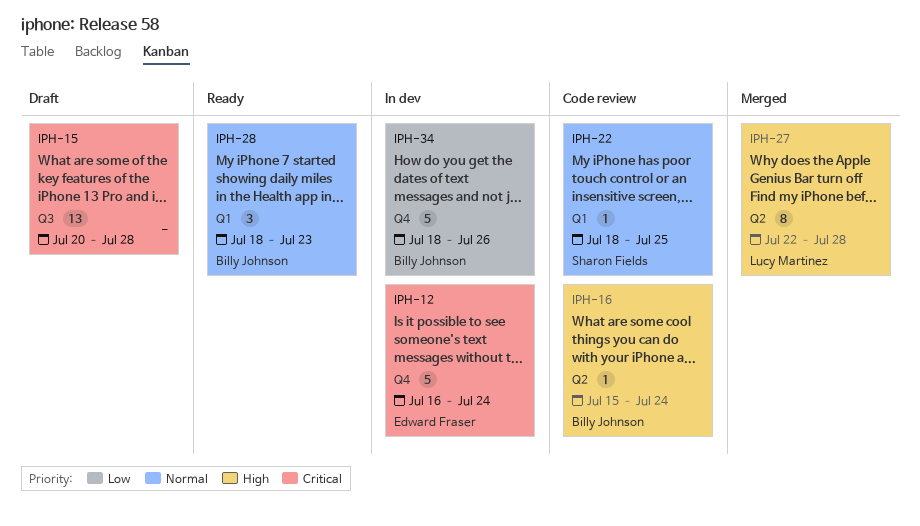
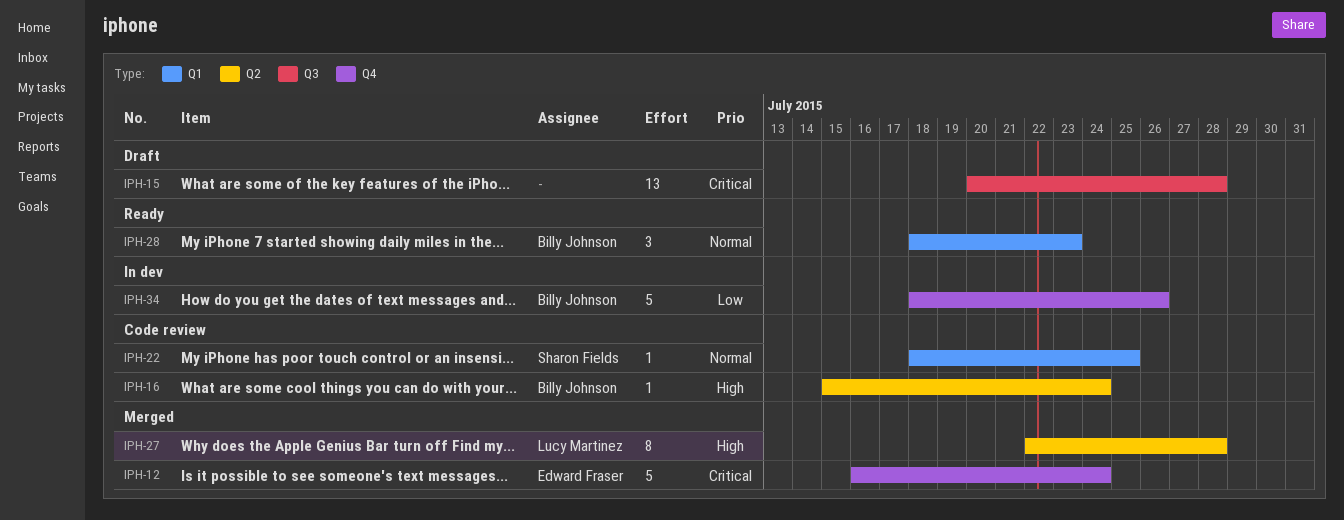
IPH-12, status: In dev -> Merged

